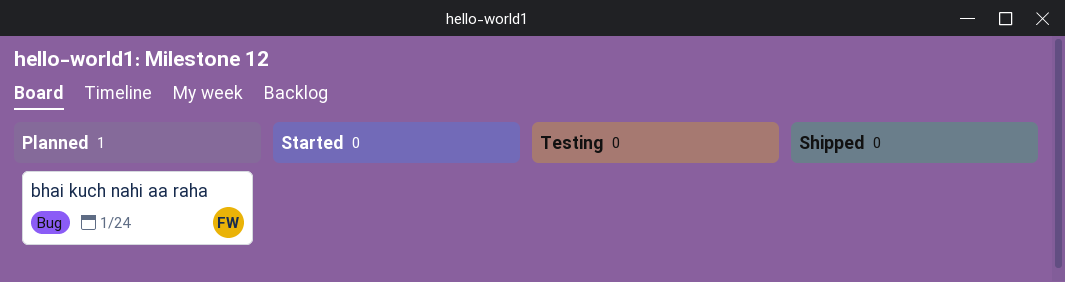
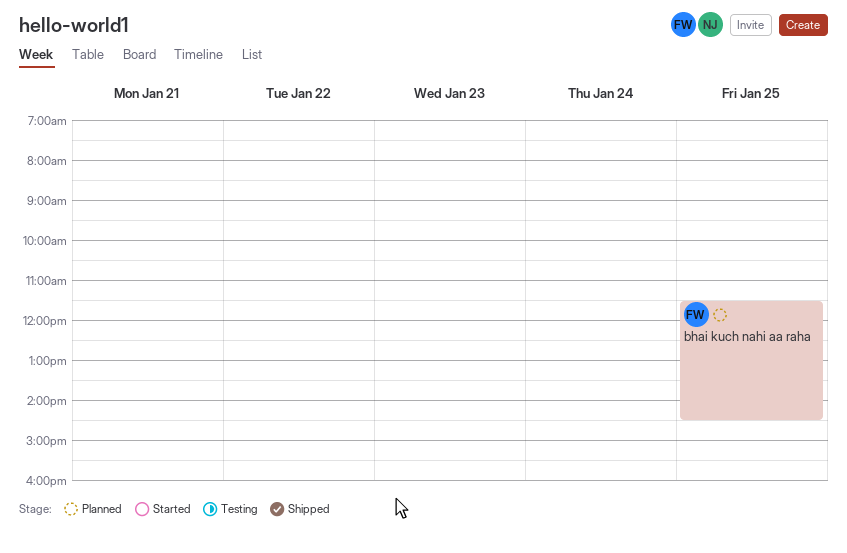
bhai kuch nahi aa raha, day: Jan 24 -> Jan 25

